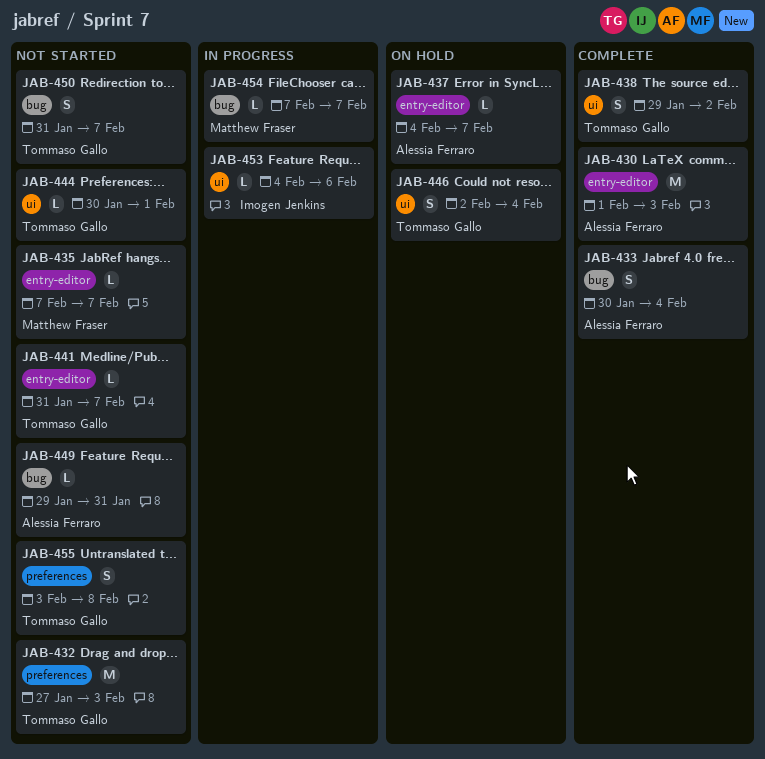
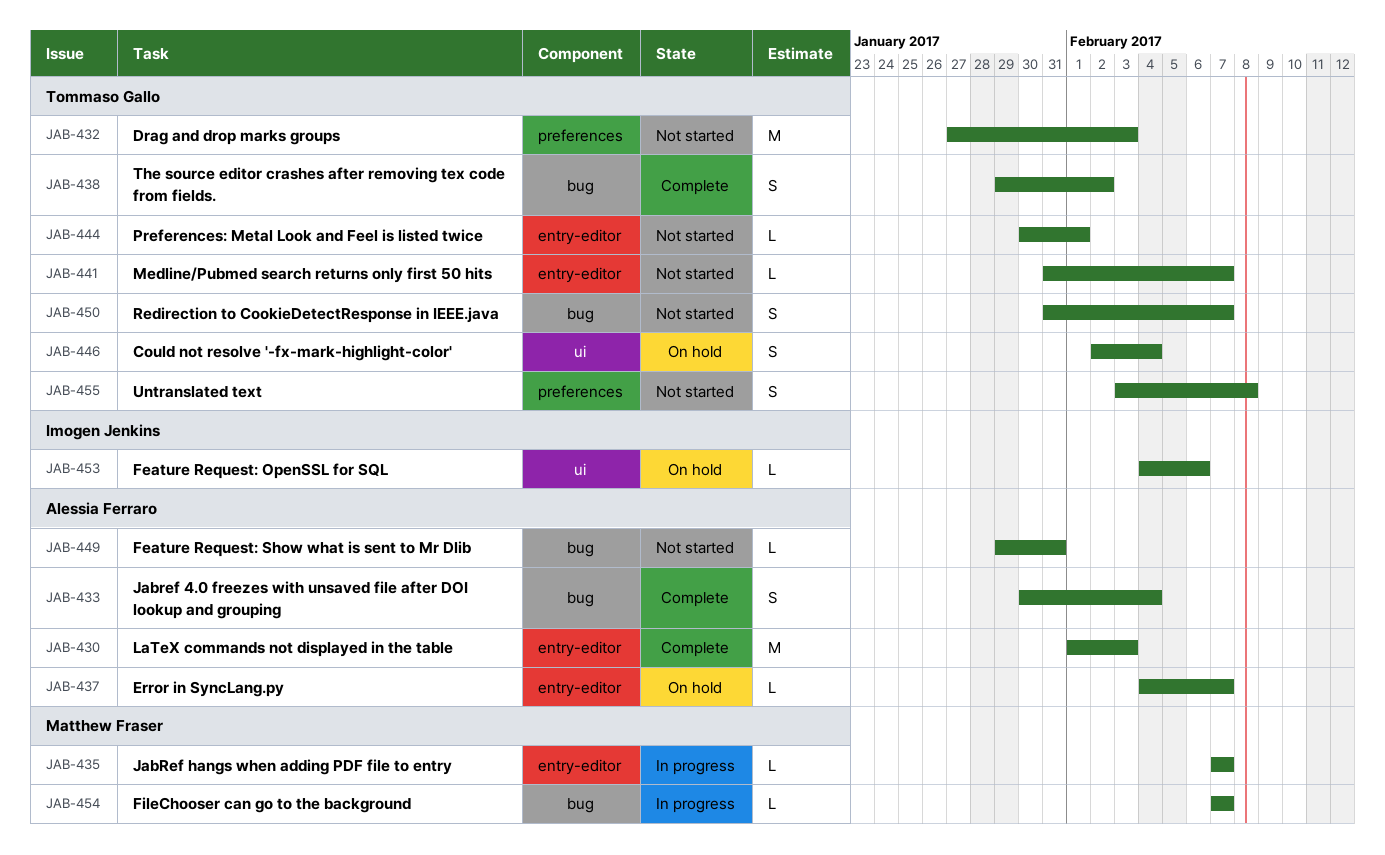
JAB-435, status: Not started -> In progress
JAB-438, label: ui -> bug
JAB-444, label: ui -> entry-editor
JAB-453, status: In progress -> On hold

